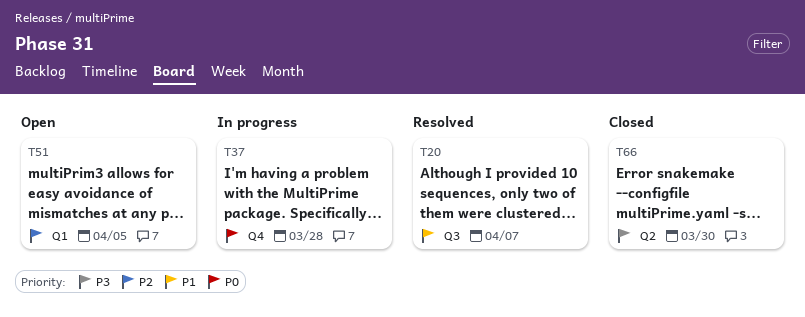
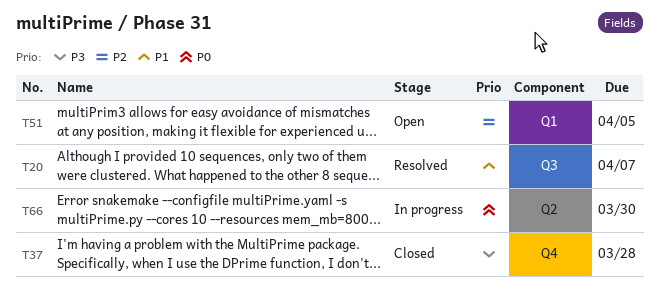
T37, status: In progress -> Closed
T37, priority: P0 -> P3
T66, status: Closed -> In progress
T66, priority: P3 -> P0

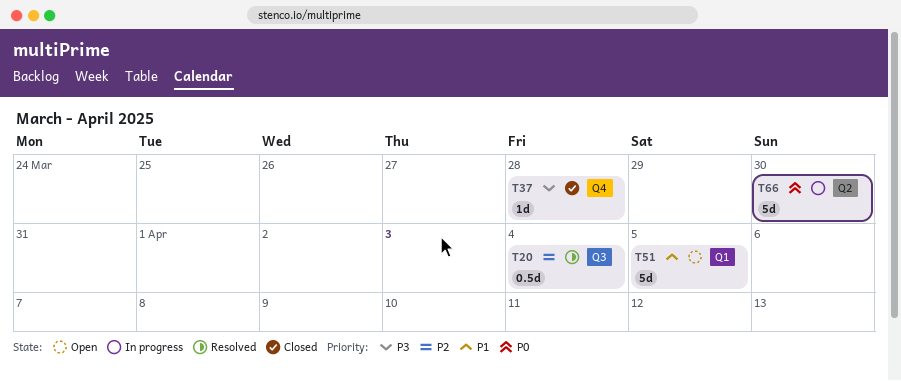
T20, priority: P1 -> P2
T20, due: Apr 7 -> Apr 4
T51, priority: P2 -> P1

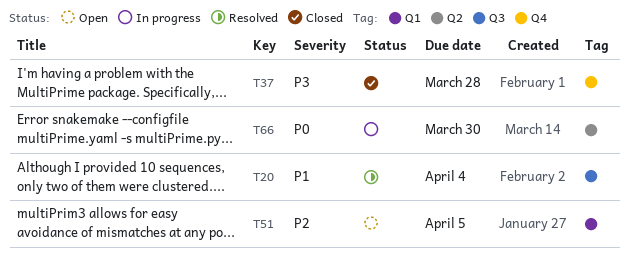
T20, priority: P2 -> P1
T51, priority: P1 -> P2

